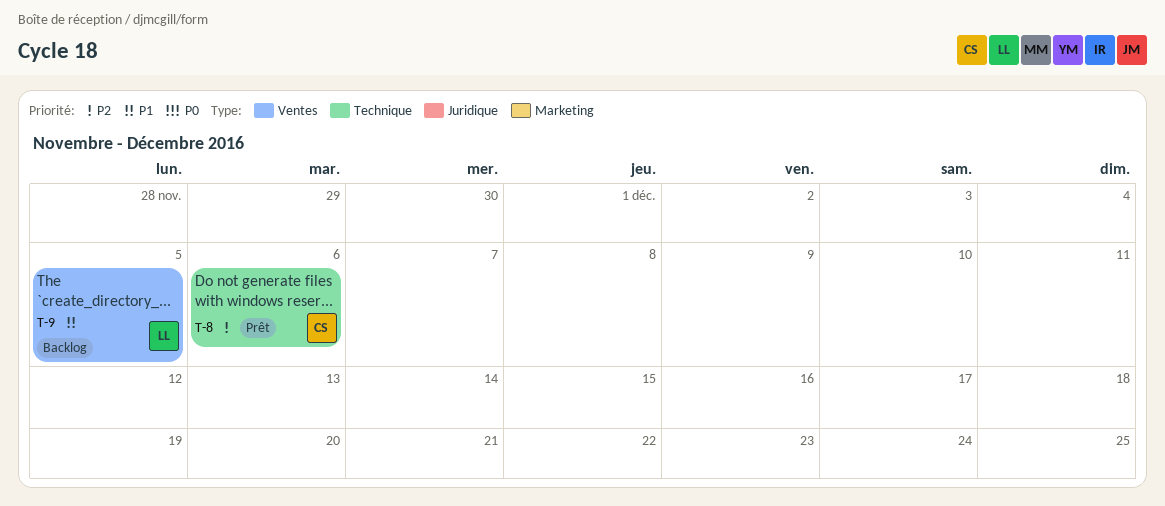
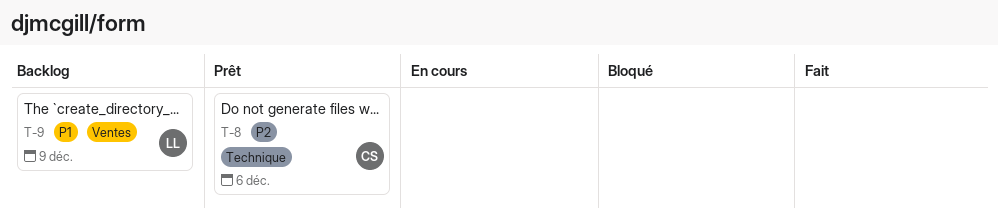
T-9, due: Dec 5 -> Dec 9

